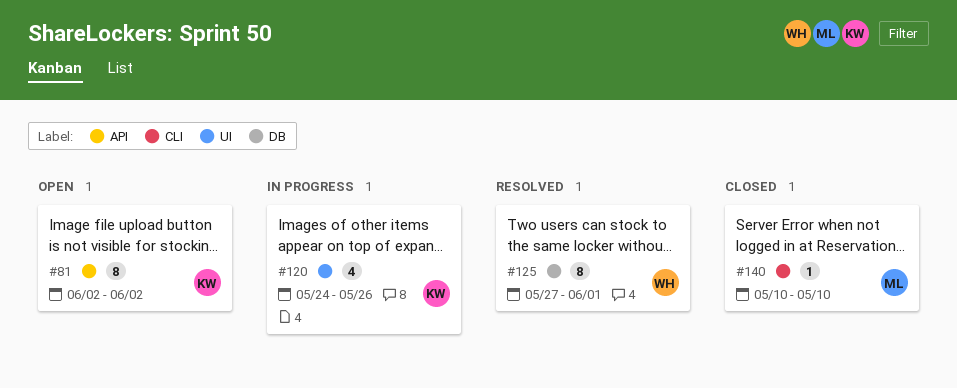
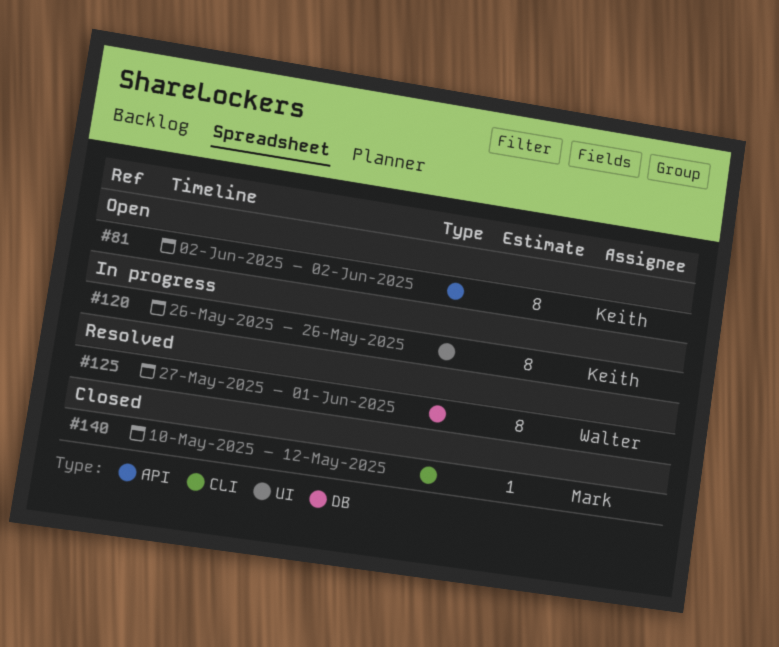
#120, estimate: 4 -> 8
#120, start: May 24 -> May 26
#140, due: May 10 -> May 12

